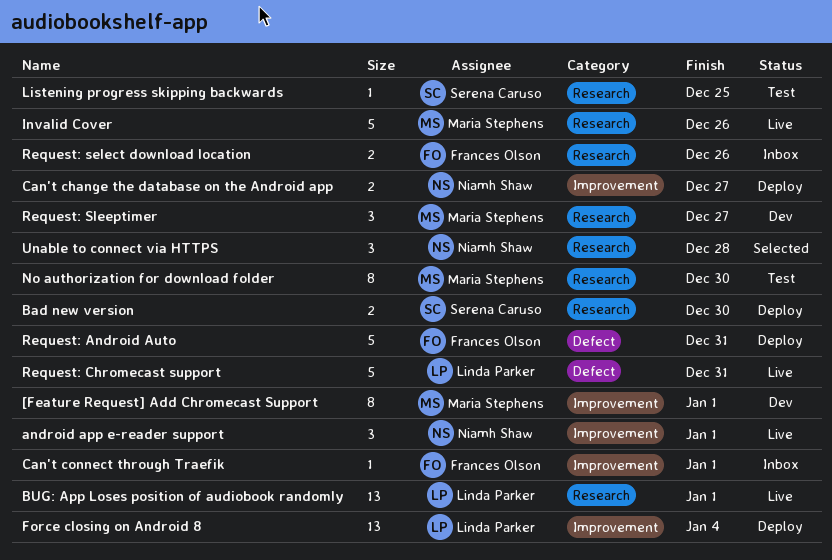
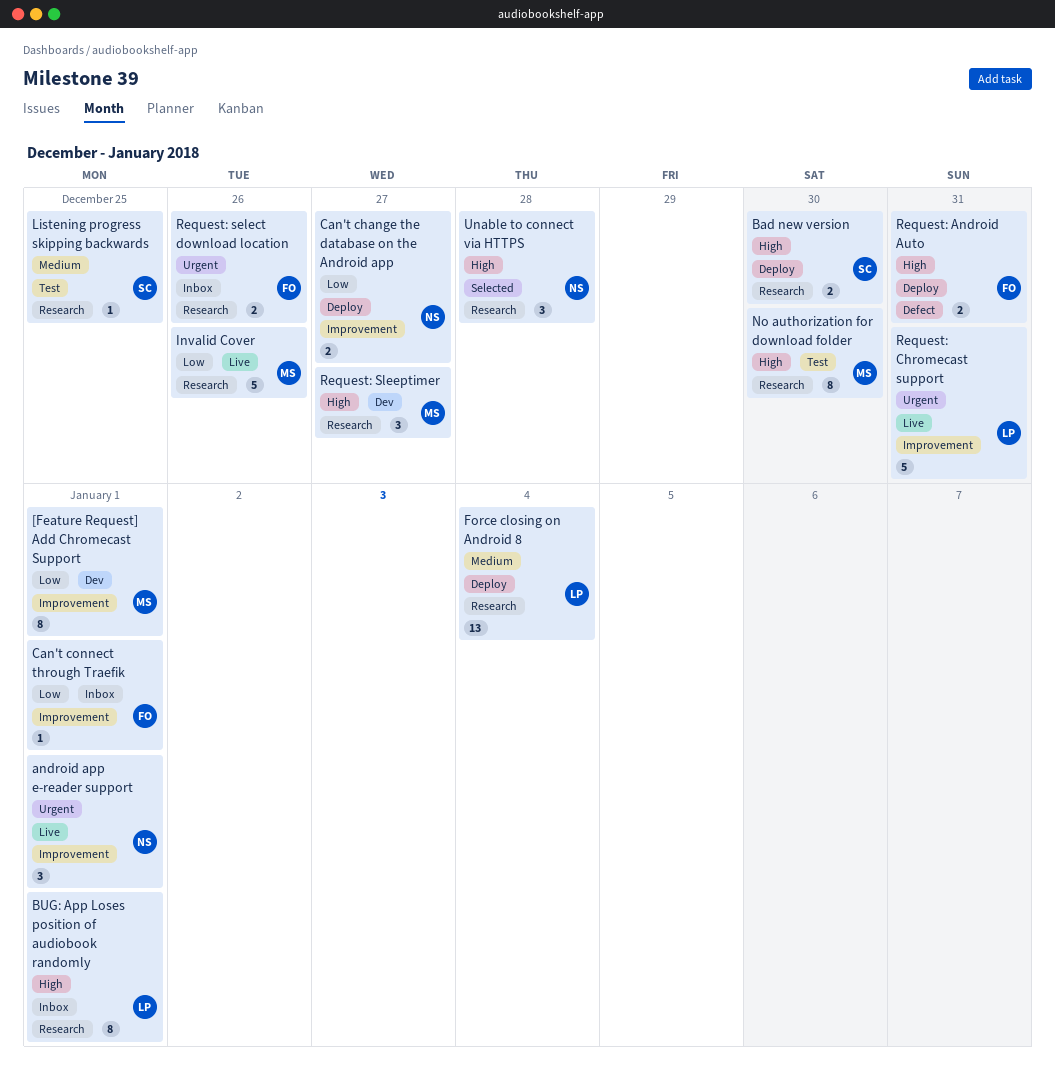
BUG: App Loses position of audiobook randomly, status: Live -> Inbox
BUG: App Loses position of audiobook randomly, estimate: 13 -> 8
Force closing on Android 8, label: Improvement -> Research
Request: Android Auto, estimate: 5 -> 2
Request: Chromecast support, label: Defect -> Improvement

